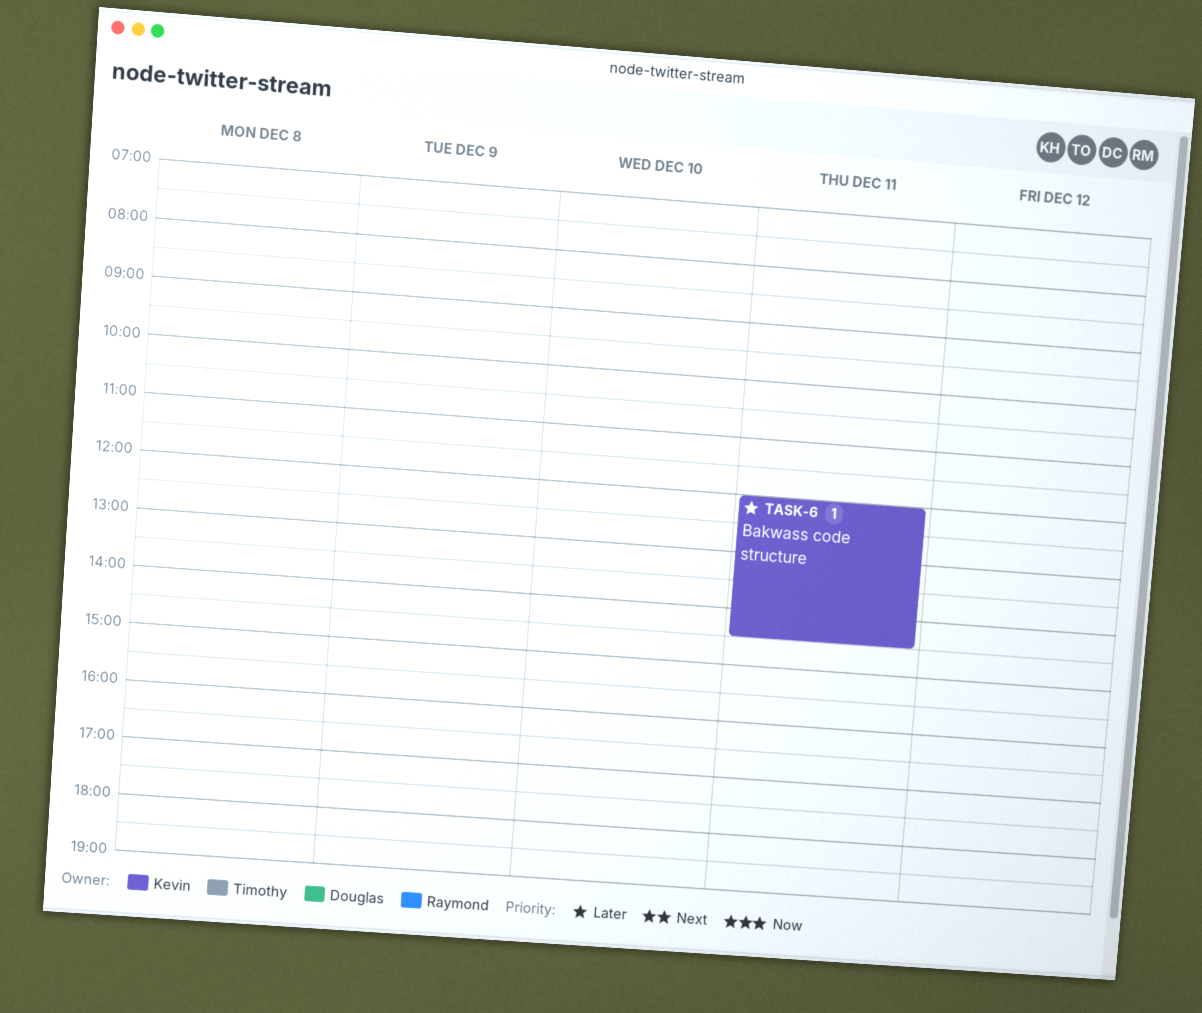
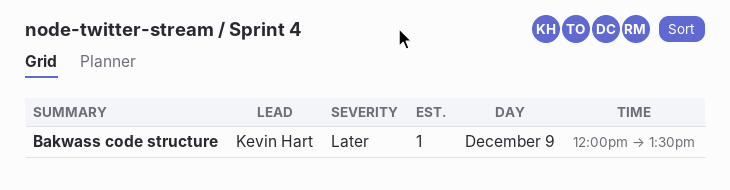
Bakwass code structure, day: Dec 11 -> Dec 9
Bakwass code structure, ends: 14:30 -> 13:30

